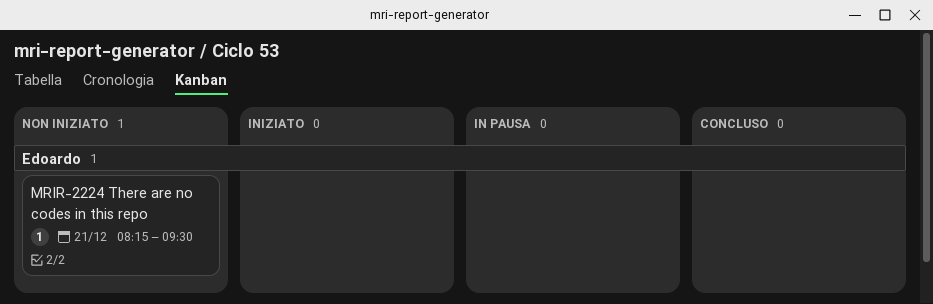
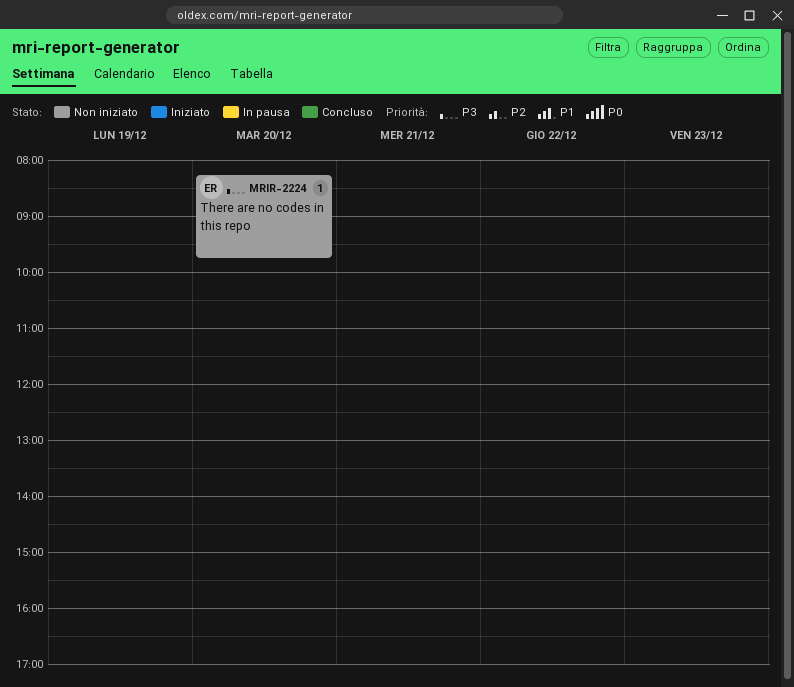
MRIR-2224, day: Dec 21 -> Dec 20
MRIR-2224, ends: 09:30 -> 09:45

